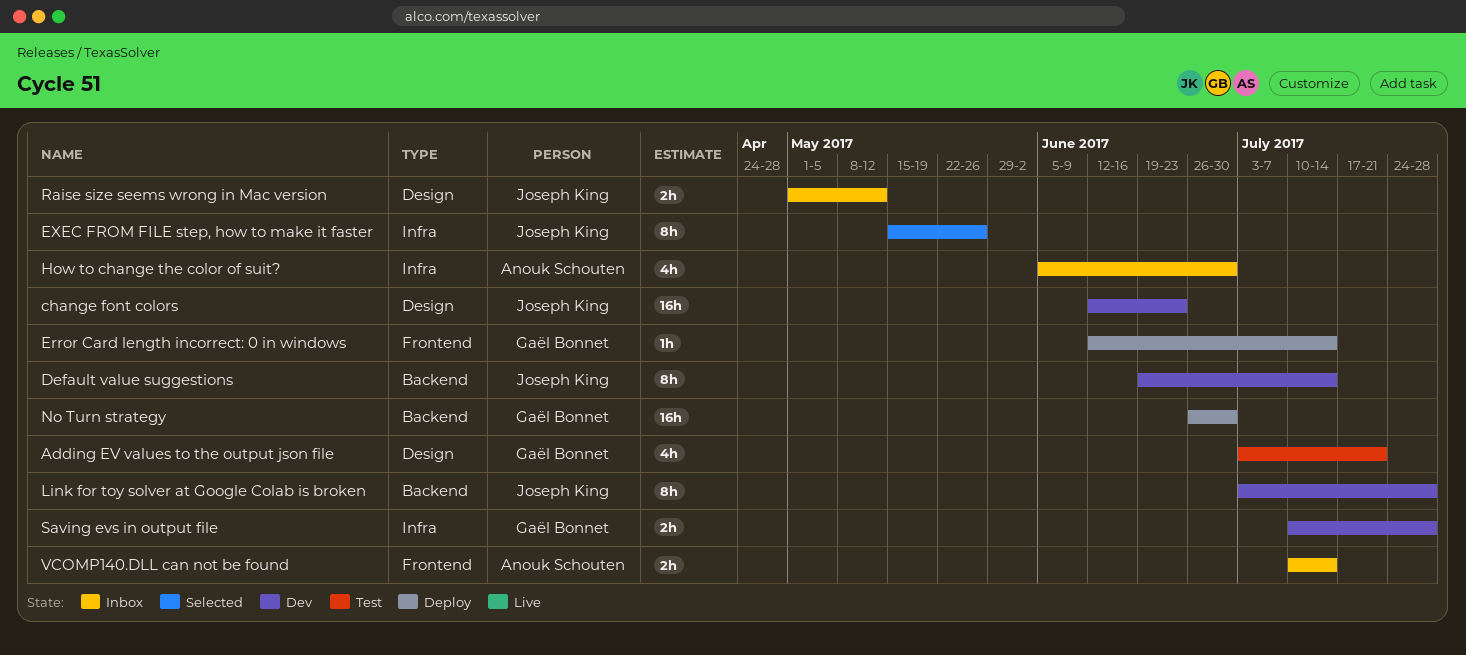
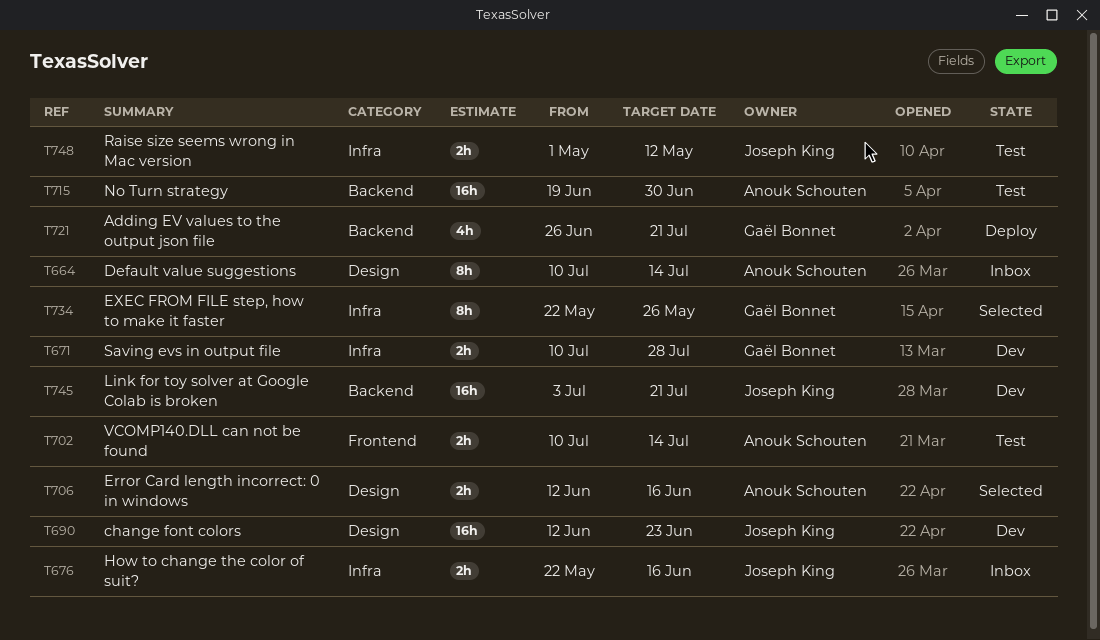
Adding EV values to the output json file, status: Test -> Deploy
Adding EV values to the output json file, label: Design -> Backend
Adding EV values to the output json file, start: Jul 3 -> Jun 26
Default value suggestions, status: Dev -> Inbox
Default value suggestions, owner: Joseph King -> Anouk Schouten
Default value suggestions, label: Backend -> Design
Default value suggestions, start: Jun 19 -> Jul 10
Error Card length incorrect: 0 in windows, status: Deploy -> Selected
Error Card length incorrect: 0 in windows, owner: Gaël Bonnet -> Anouk Schouten
Error Card length incorrect: 0 in windows, label: Frontend -> Design
Error Card length incorrect: 0 in windows, estimate: 1h -> 2h
Error Card length incorrect: 0 in windows, due: Jul 14 -> Jun 16
EXEC FROM FILE step, how to make it faster, owner: Joseph King -> Gaël Bonnet
EXEC FROM FILE step, how to make it faster, start: May 15 -> May 22
How to change the color of suit?, owner: Anouk Schouten -> Joseph King
How to change the color of suit?, estimate: 4h -> 2h
How to change the color of suit?, start: Jun 5 -> May 22
How to change the color of suit?, due: Jun 30 -> Jun 16
Link for toy solver at Google Colab is broken, estimate: 8h -> 16h
Link for toy solver at Google Colab is broken, due: Jul 28 -> Jul 21
No Turn strategy, status: Deploy -> Test
No Turn strategy, owner: Gaël Bonnet -> Anouk Schouten
No Turn strategy, start: Jun 26 -> Jun 19
Raise size seems wrong in Mac version, status: Inbox -> Test
Raise size seems wrong in Mac version, label: Design -> Infra
VCOMP140.DLL can not be found, status: Inbox -> Test

